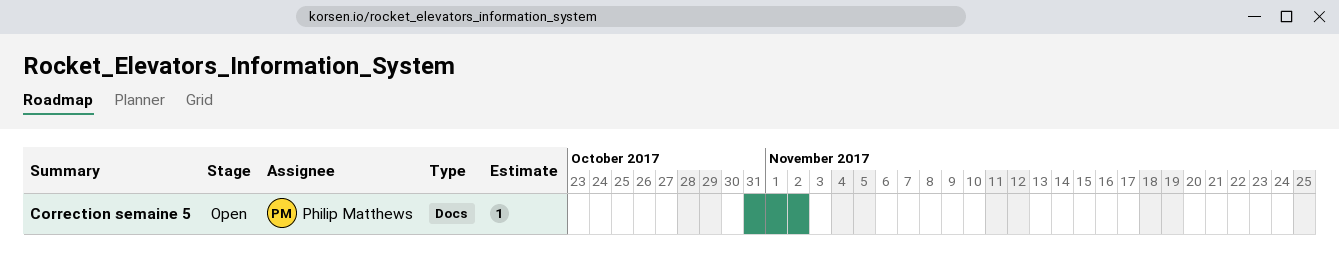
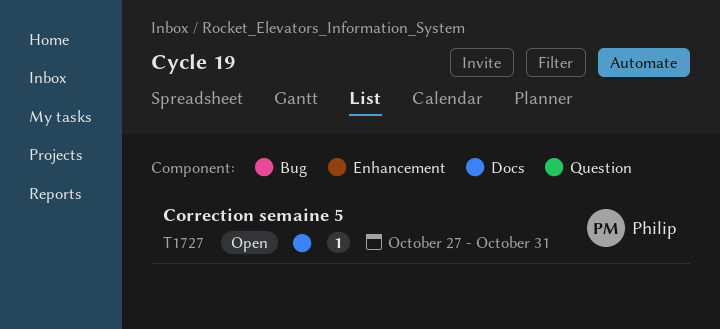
Correction semaine 5, start: Oct 31 -> Oct 27
Correction semaine 5, due: Nov 2 -> Oct 31

